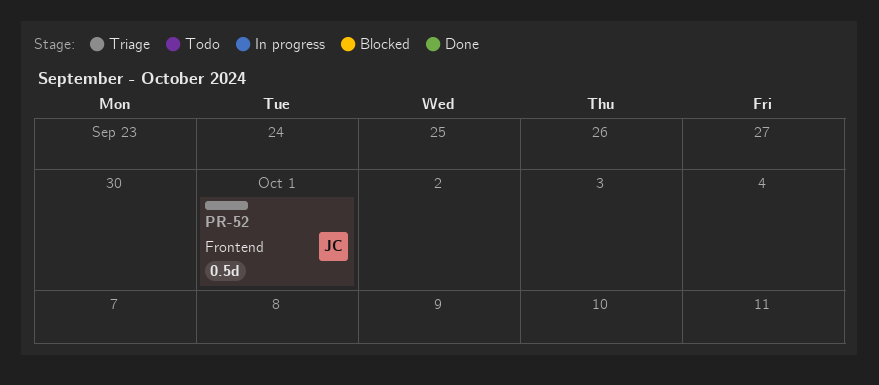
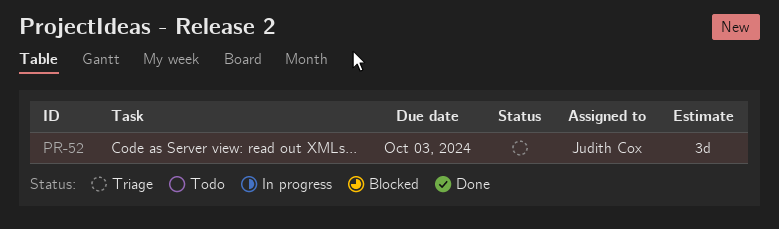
PR-52, estimate: 0.5d -> 3d
PR-52, due: Oct 1 -> Oct 3

